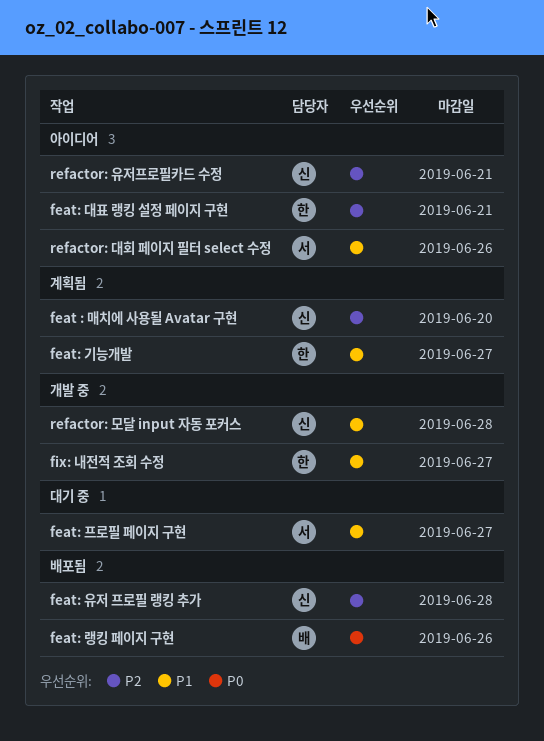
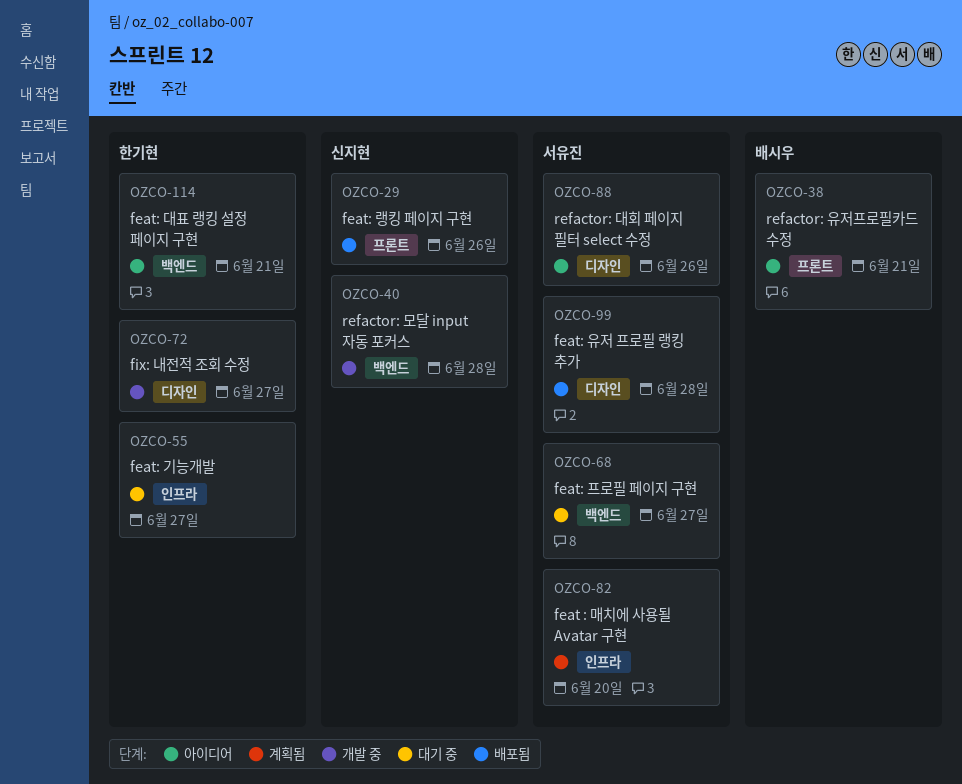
feat : 매치에 사용될 Avatar 구현, owner: 신지현 -> 서유진
feat: 기능개발, status: 계획됨 -> 대기 중
feat: 랭킹 페이지 구현, owner: 배시우 -> 신지현
feat: 유저 프로필 랭킹 추가, owner: 신지현 -> 서유진
refactor: 유저프로필카드 수정, owner: 신지현 -> 배시우

